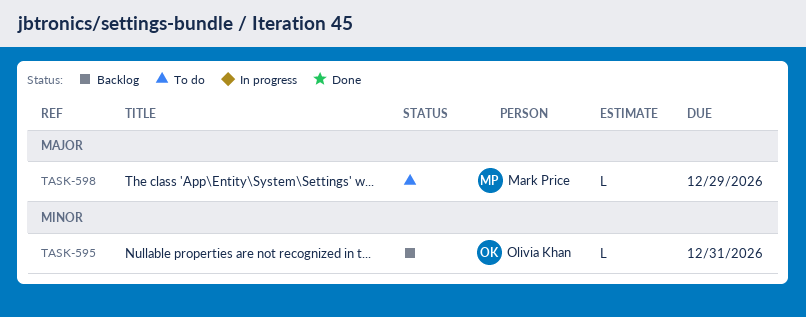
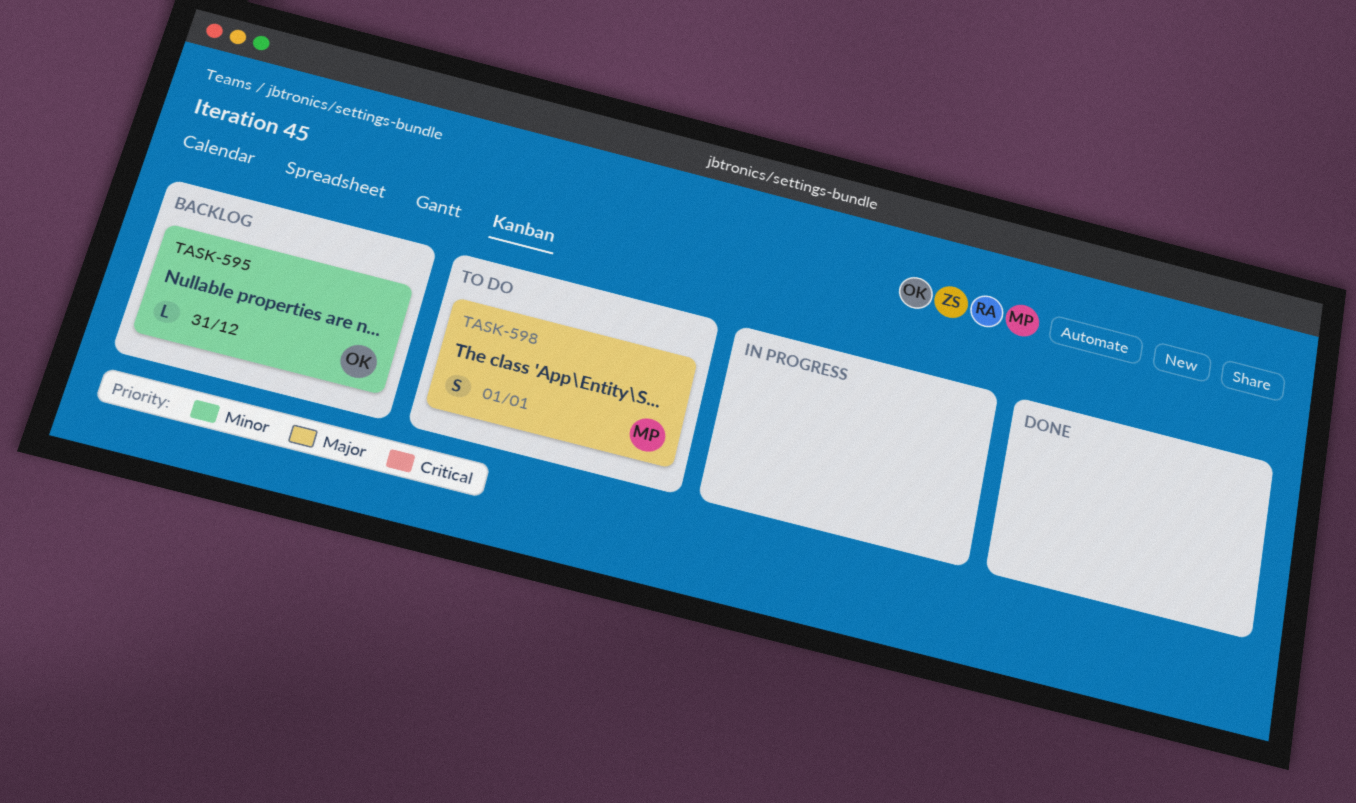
TASK-598, estimate: L -> S
TASK-598, due: Dec 29 -> Jan 1

